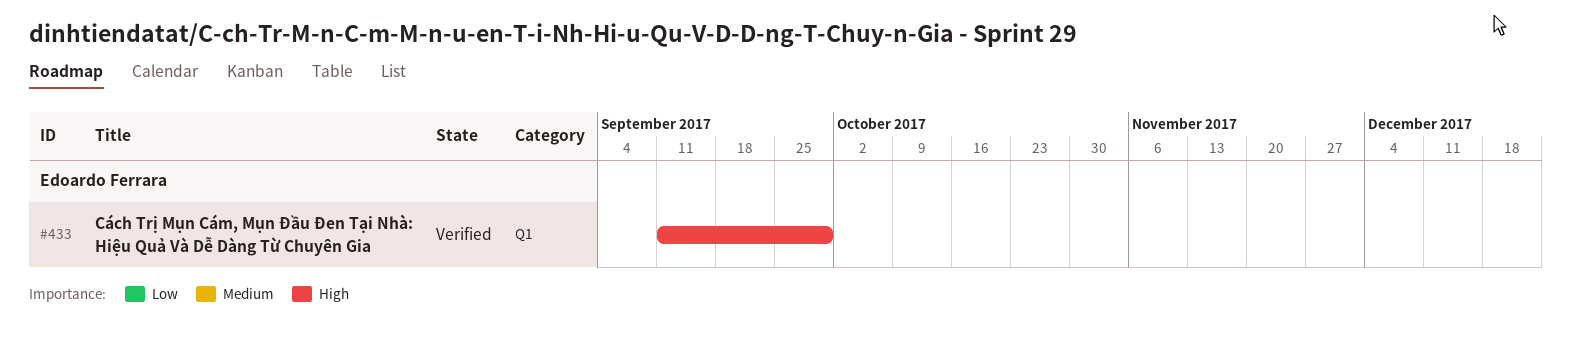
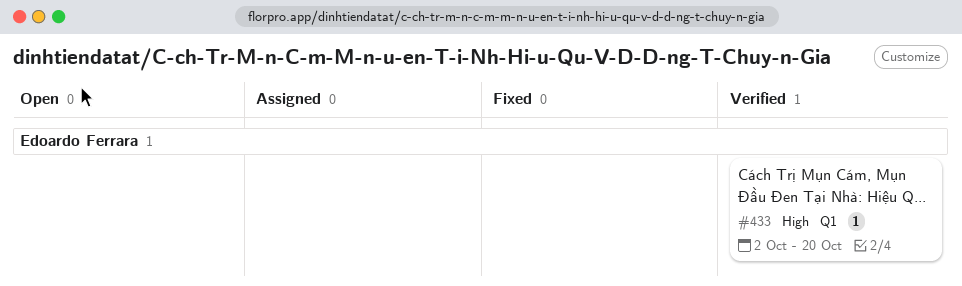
#433, start: Sep 11 -> Oct 2
#433, due: Sep 29 -> Oct 20

